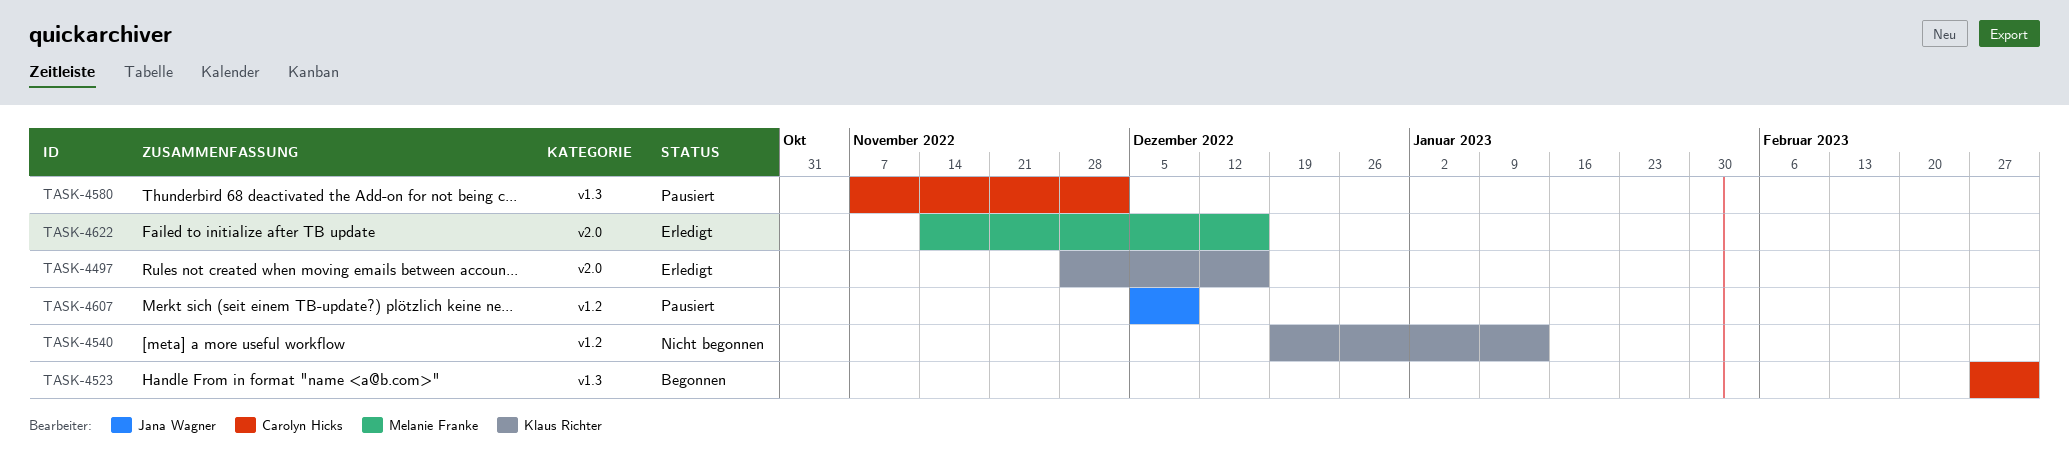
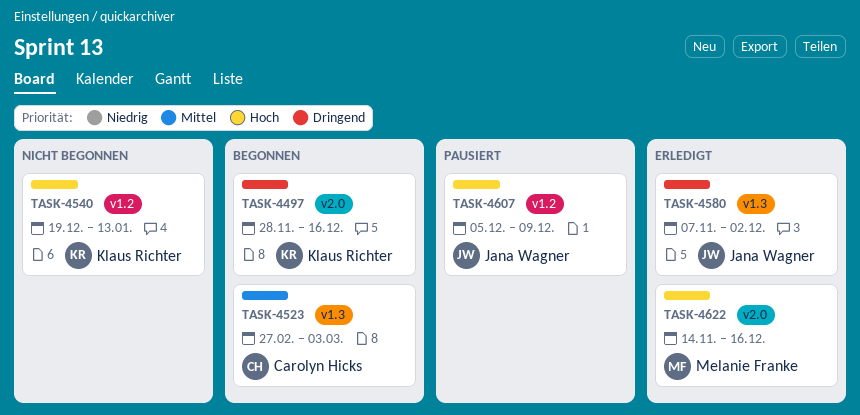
TASK-4497, status: Erledigt -> Begonnen
TASK-4580, status: Pausiert -> Erledigt
TASK-4580, owner: Carolyn Hicks -> Jana Wagner

